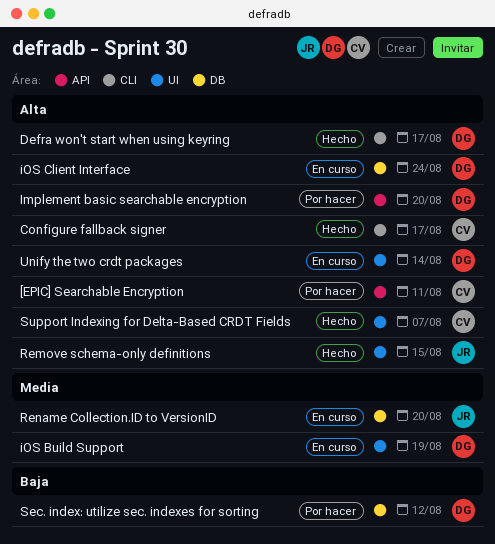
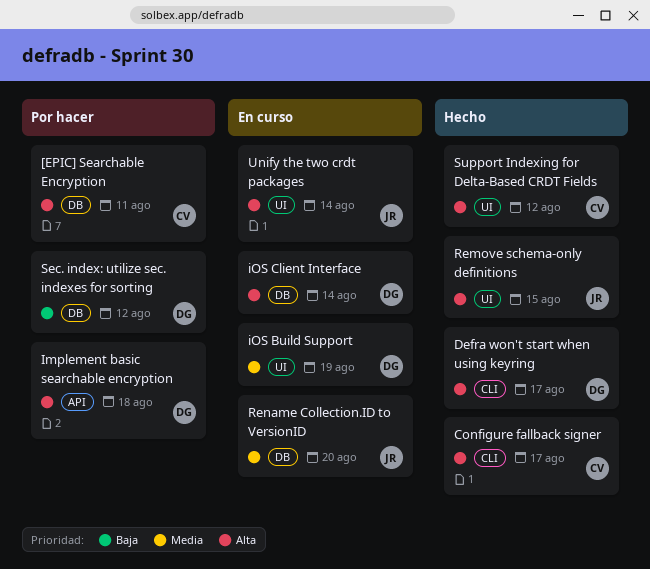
[EPIC] Searchable Encryption, label: API -> DB
Implement basic searchable encryption, due: Aug 20 -> Aug 18
iOS Client Interface, due: Aug 24 -> Aug 14
Support Indexing for Delta-Based CRDT Fields, due: Aug 7 -> Aug 12
Unify the two crdt packages, owner: DG -> JR

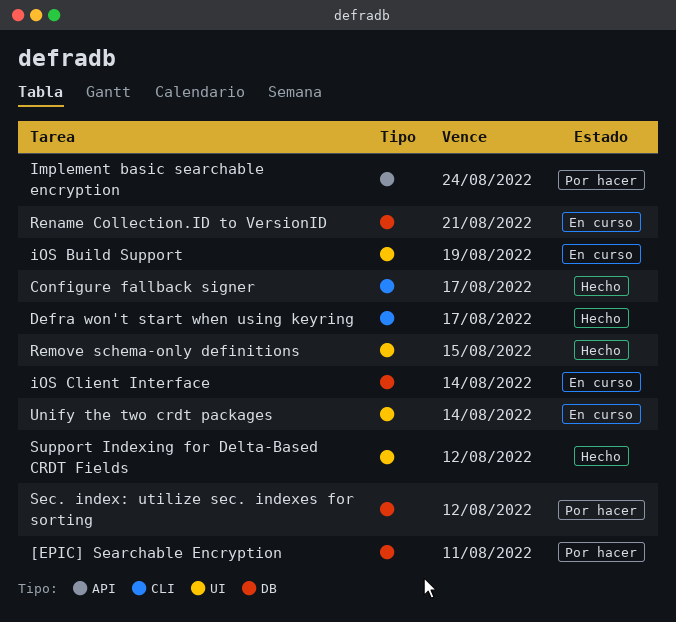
Implement basic searchable encryption, due: Aug 18 -> Aug 24
Rename Collection.ID to VersionID, due: Aug 20 -> Aug 21

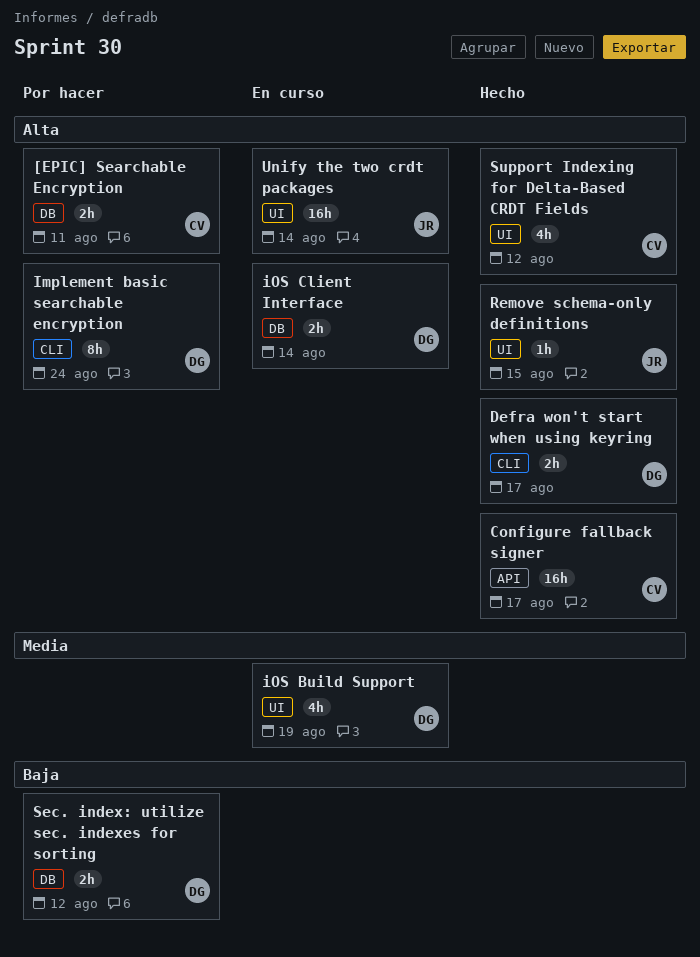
Configure fallback signer, label: CLI -> API
Implement basic searchable encryption, label: API -> CLI
Rename Collection.ID to VersionID: present -> none

